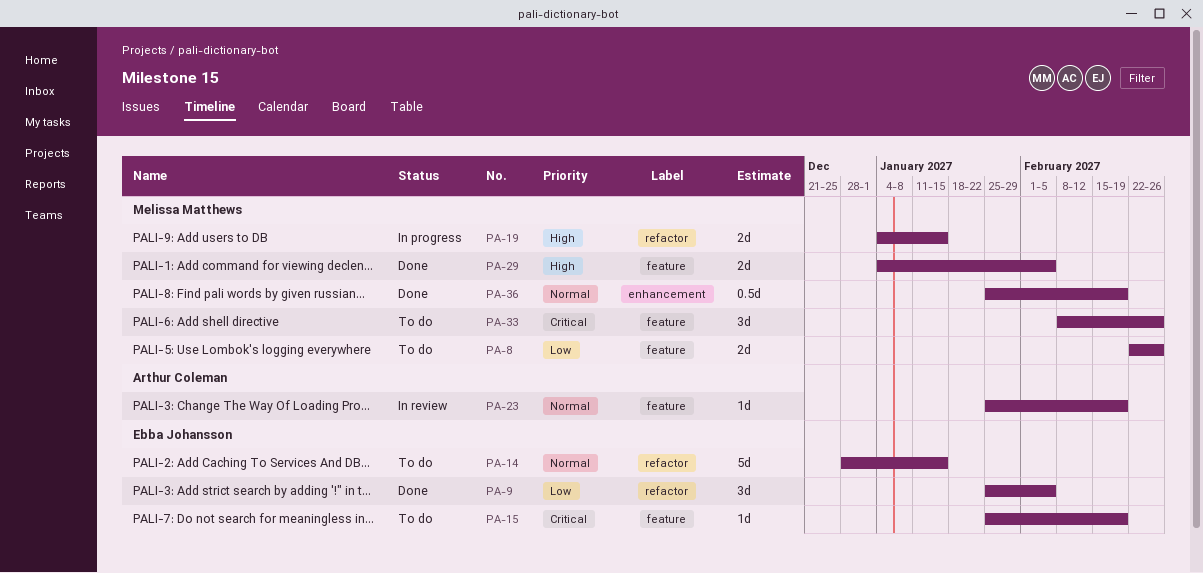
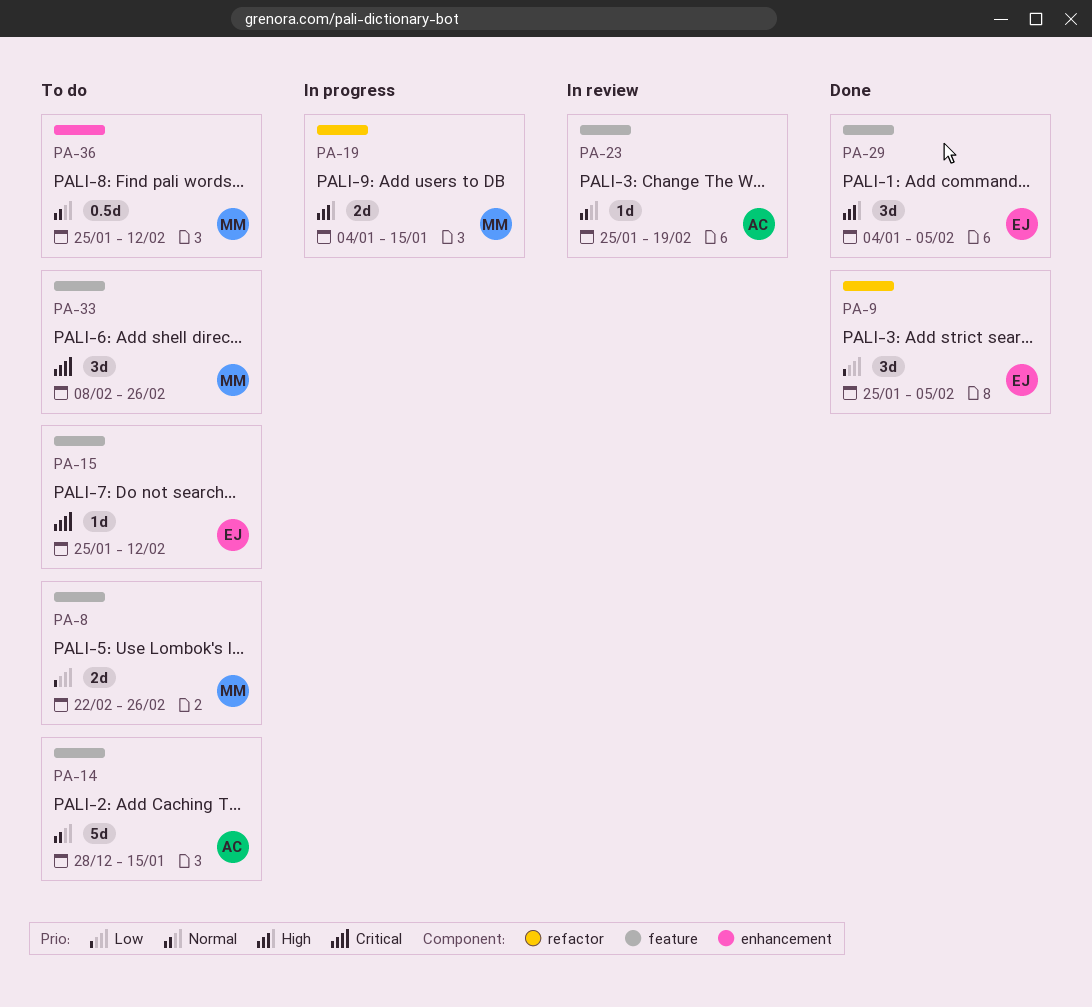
PA-14, owner: Ebba Johansson -> Arthur Coleman
PA-14, label: refactor -> feature
PA-15, due: Feb 19 -> Feb 12
PA-29, owner: Melissa Matthews -> Ebba Johansson
PA-29, estimate: 2d -> 3d
PA-36, status: Done -> To do
PA-36, due: Feb 19 -> Feb 12

